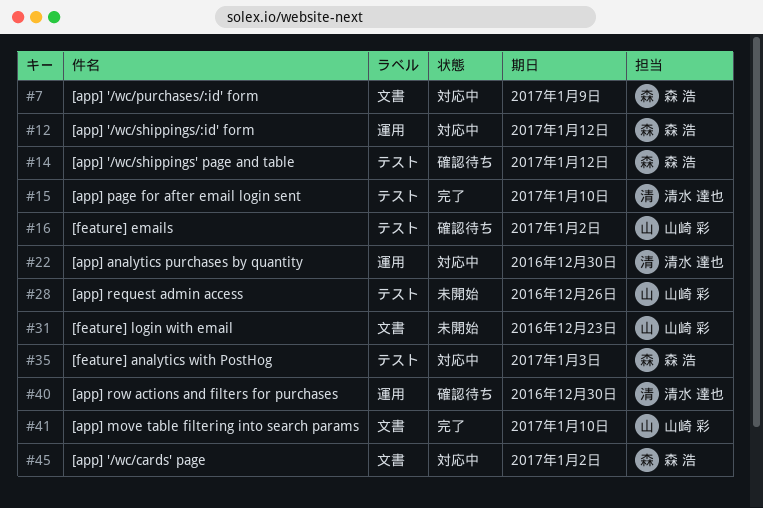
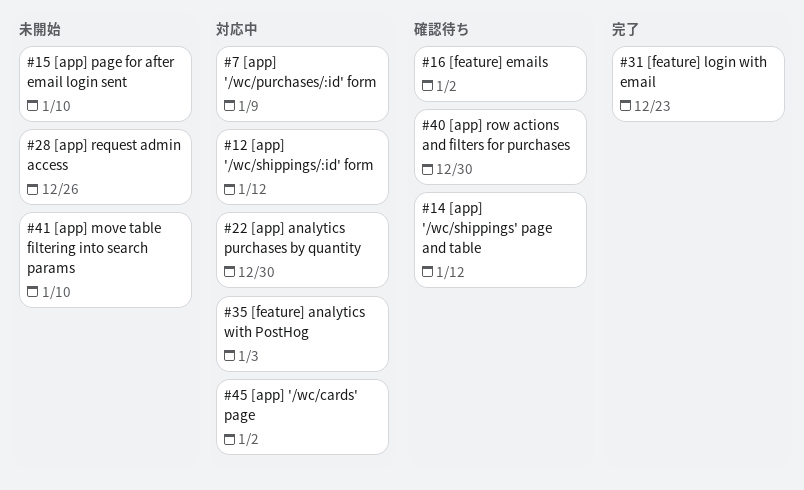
#15, status: 完了 -> 未開始
#31, status: 未開始 -> 完了
#41, status: 完了 -> 未開始

